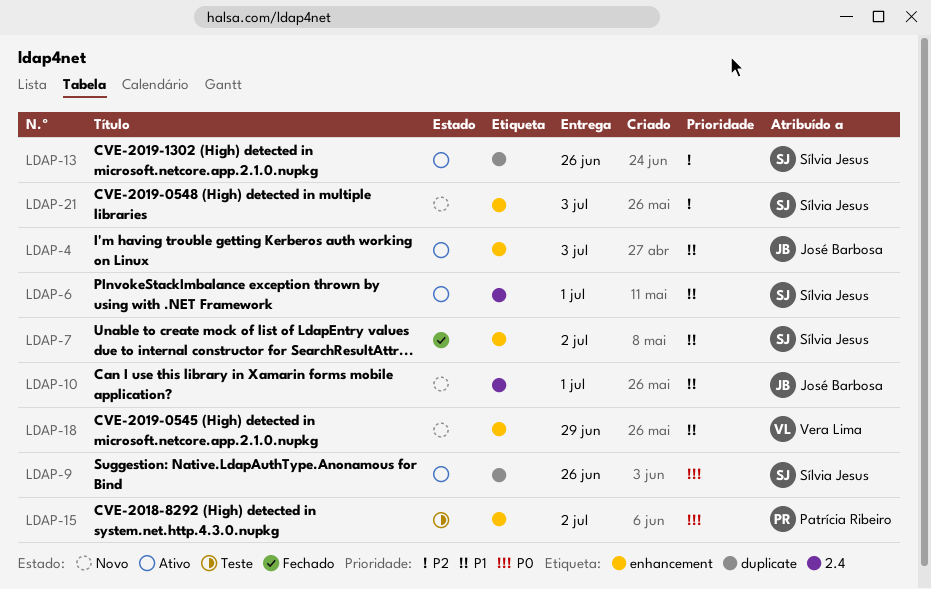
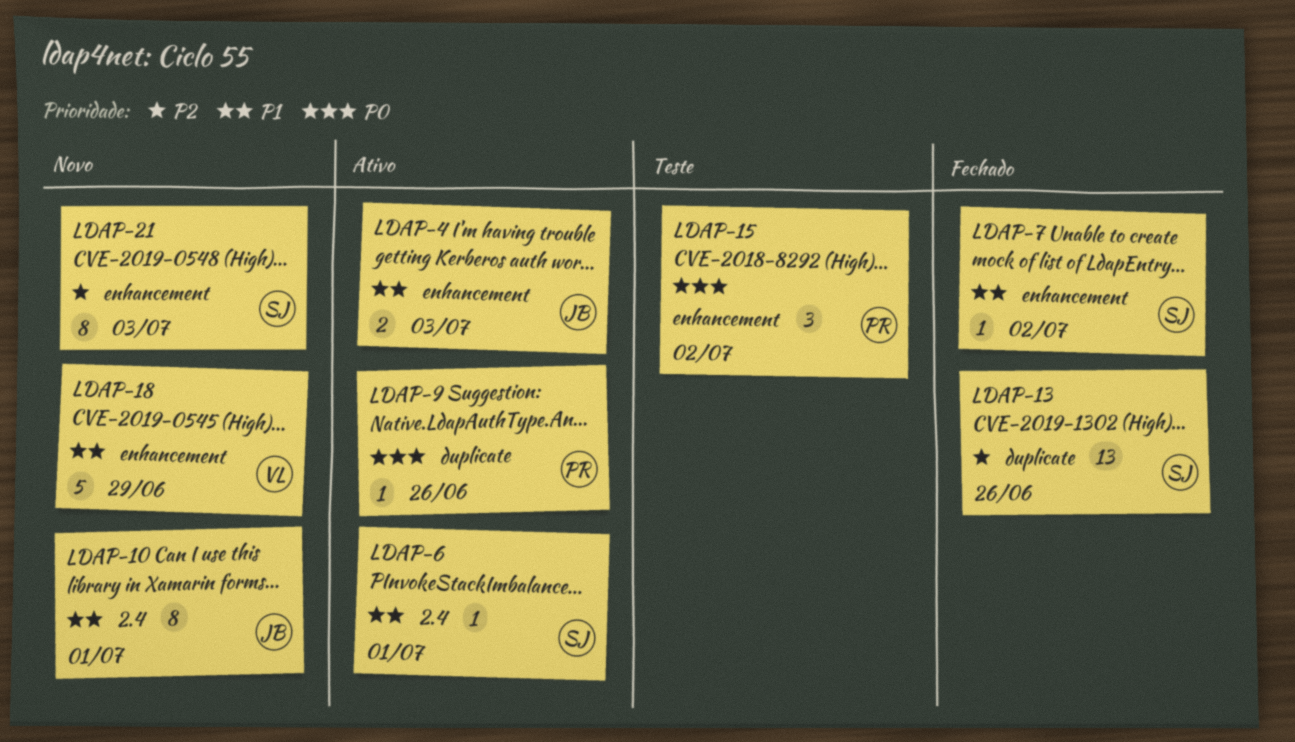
LDAP-9, owner: Sílvia Jesus -> Patrícia Ribeiro
LDAP-13, status: Ativo -> Fechado

